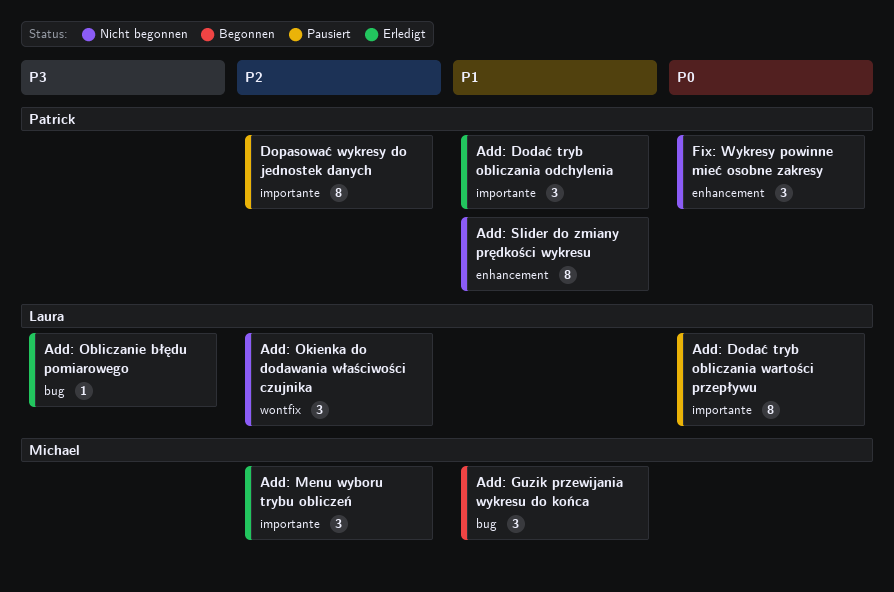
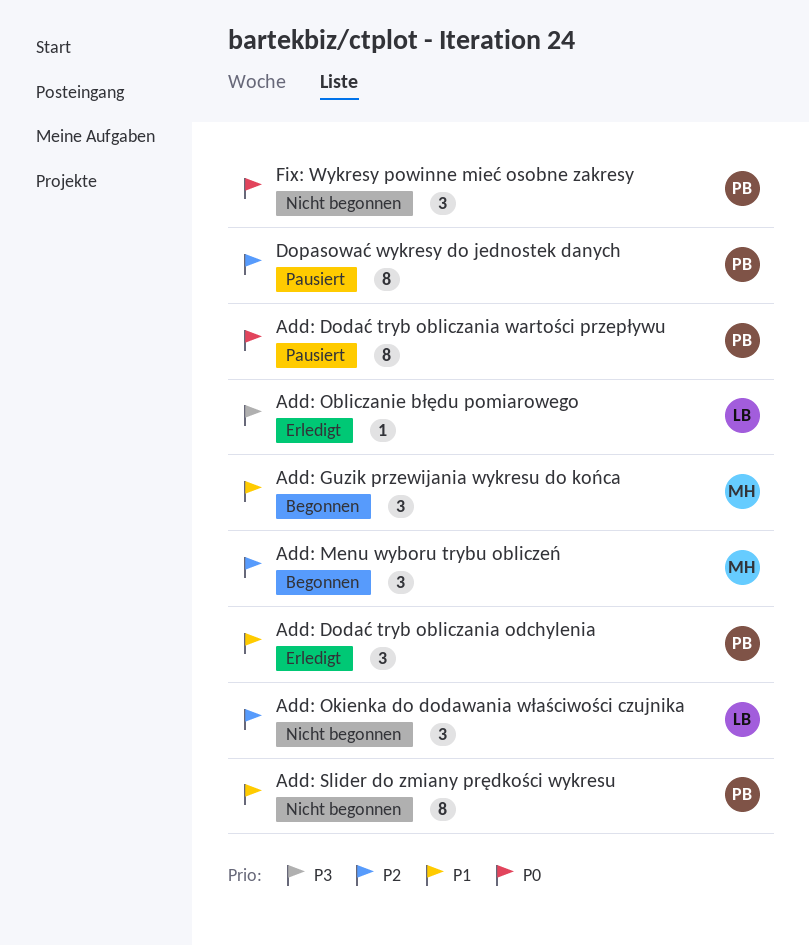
Add: Dodać tryb obliczania wartości przepływu, owner: Laura -> Patrick
Add: Menu wyboru trybu obliczeń, status: Erledigt -> Begonnen

